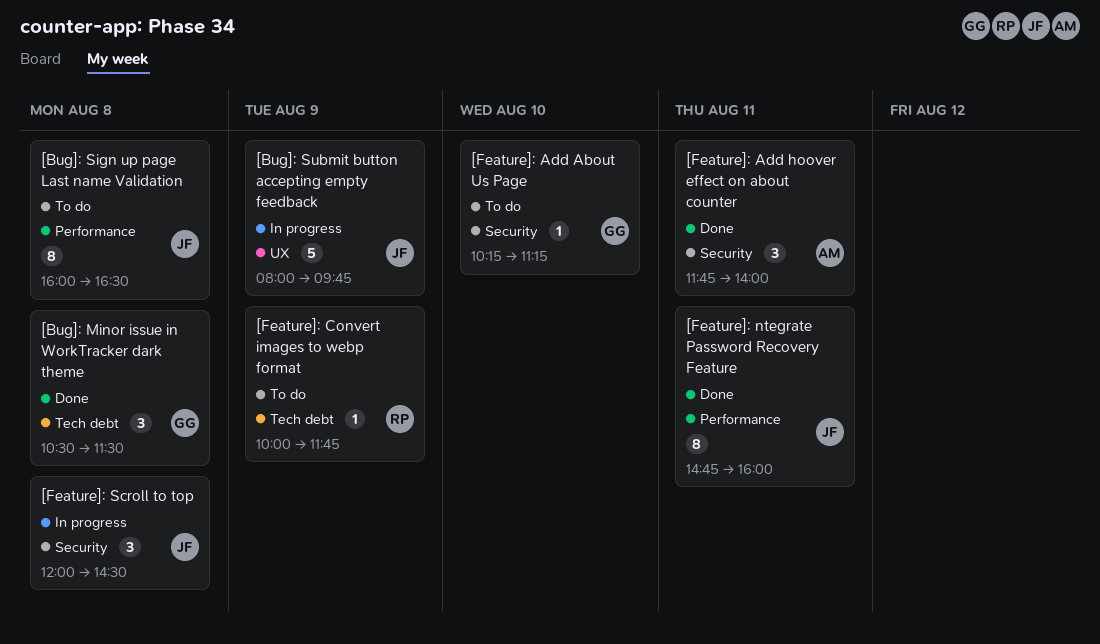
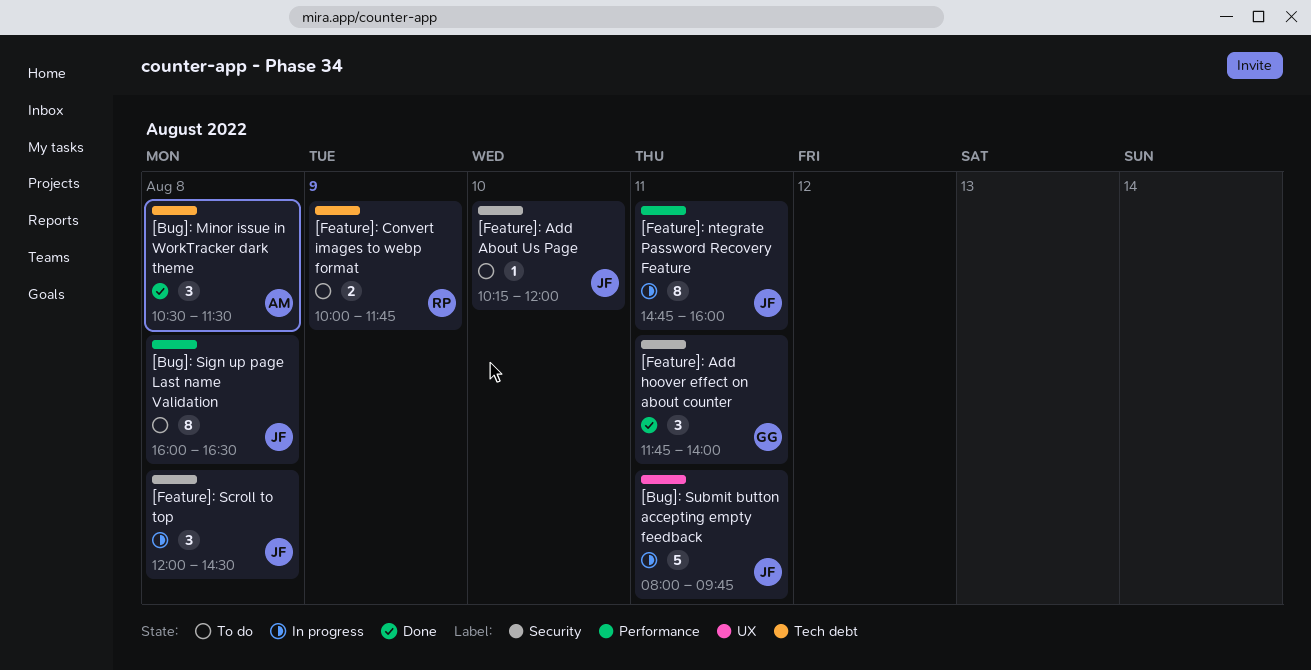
[Bug]: Minor issue in WorkTracker dark theme, owner: GG -> AM
[Bug]: Submit button accepting empty feedback, day: Aug 9 -> Aug 11
[Feature]: Add About Us Page, owner: GG -> JF
[Feature]: Add About Us Page, ends: 11:15 -> 12:00
[Feature]: Add hoover effect on about counter, owner: AM -> GG
[Feature]: Convert images to webp format, estimate: 1 -> 2
[Feature]: ntegrate Password Recovery Feature, status: Done -> In progress

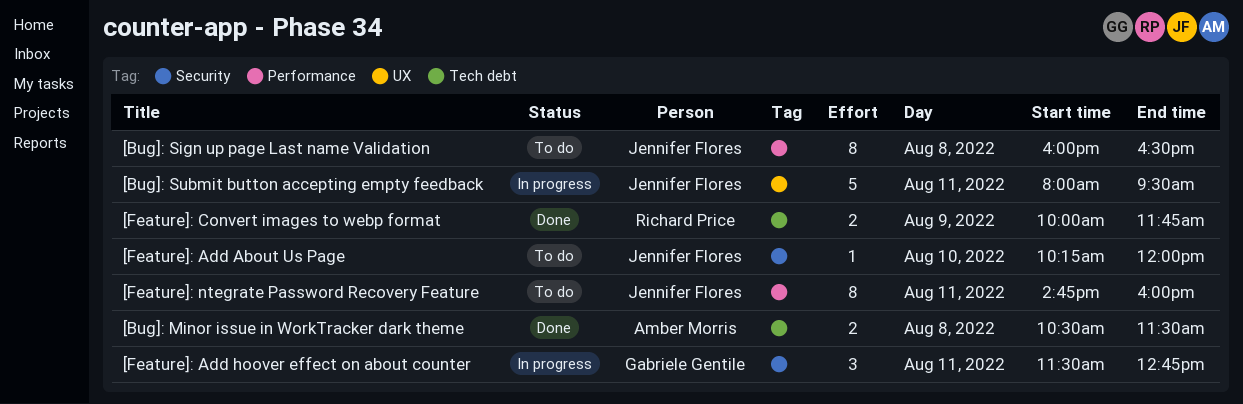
[Bug]: Minor issue in WorkTracker dark theme, estimate: 3 -> 2
[Bug]: Submit button accepting empty feedback, ends: 09:45 -> 09:30
[Feature]: Add hoover effect on about counter, status: Done -> In progress
[Feature]: Add hoover effect on about counter, begins: 11:45 -> 11:30
[Feature]: Add hoover effect on about counter, ends: 14:00 -> 12:45
[Feature]: Convert images to webp format, status: To do -> Done
[Feature]: ntegrate Password Recovery Feature, status: In progress -> To do
[Feature]: Scroll to top: present -> none

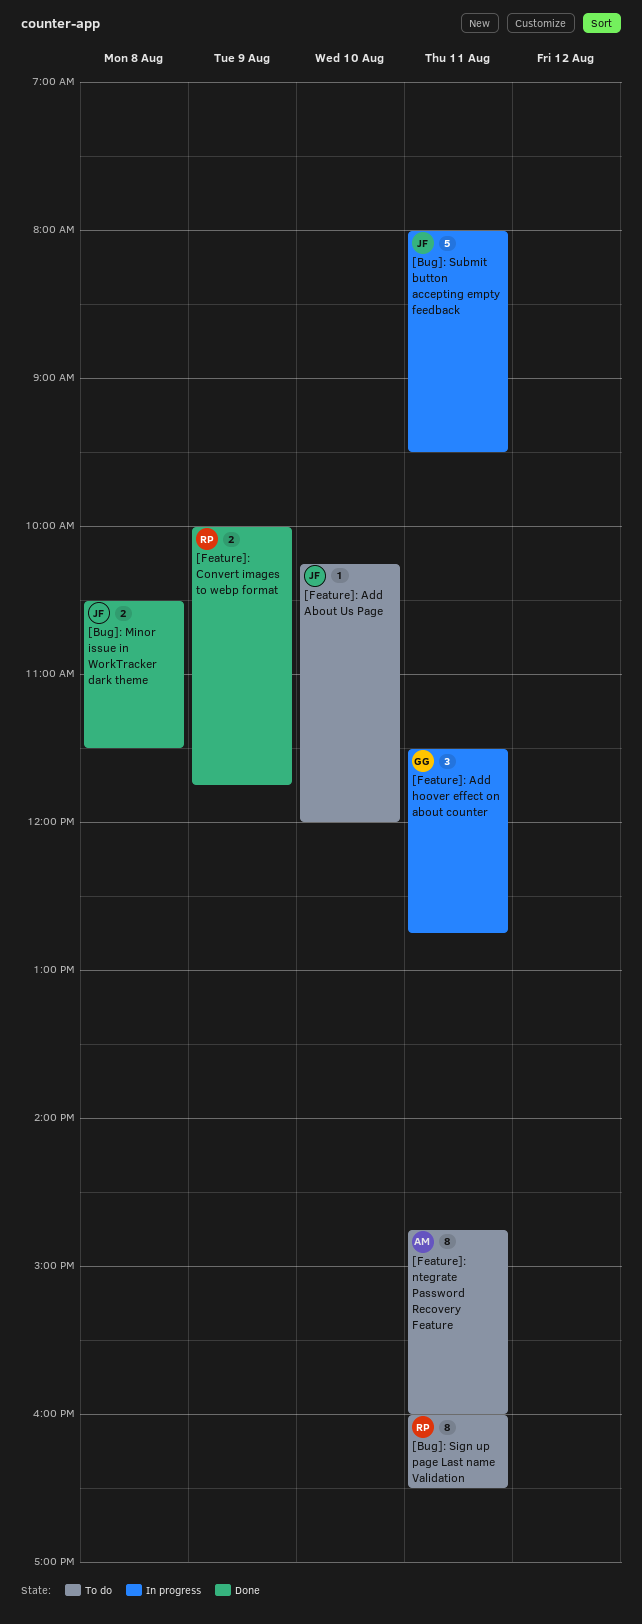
[Bug]: Minor issue in WorkTracker dark theme, owner: Amber Morris -> Jennifer Flores
[Bug]: Sign up page Last name Validation, owner: Jennifer Flores -> Richard Price
[Bug]: Sign up page Last name Validation, day: Aug 8 -> Aug 11
[Feature]: ntegrate Password Recovery Feature, owner: Jennifer Flores -> Amber Morris

